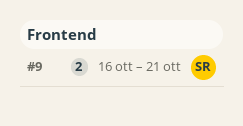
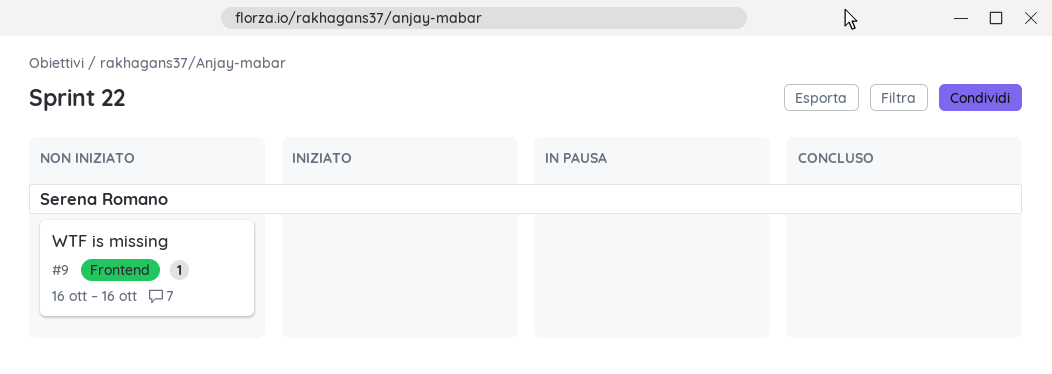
#9, estimate: 2 -> 1
#9, due: Oct 21 -> Oct 16

